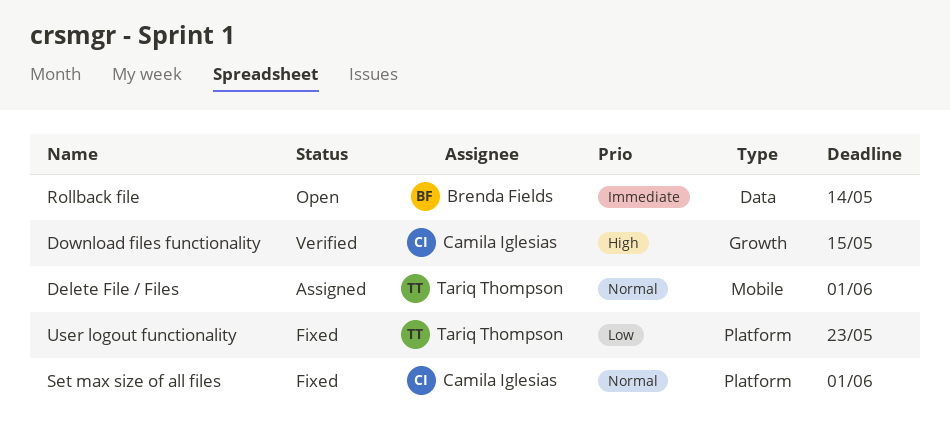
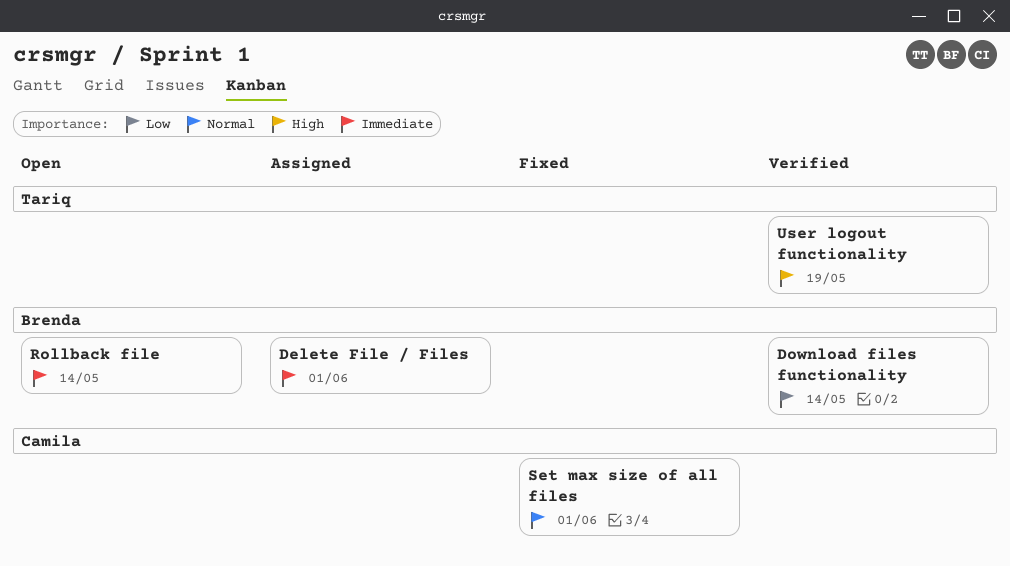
Delete File / Files, owner: Tariq Thompson -> Brenda Fields
Delete File / Files, priority: Normal -> Immediate
Download files functionality, owner: Camila Iglesias -> Brenda Fields
Download files functionality, priority: High -> Low
Download files functionality, due: May 15 -> May 14
User logout functionality, status: Fixed -> Verified
User logout functionality, priority: Low -> High
User logout functionality, due: May 23 -> May 19

